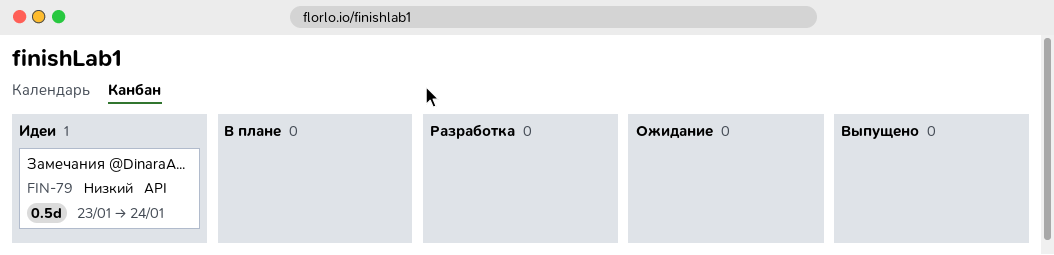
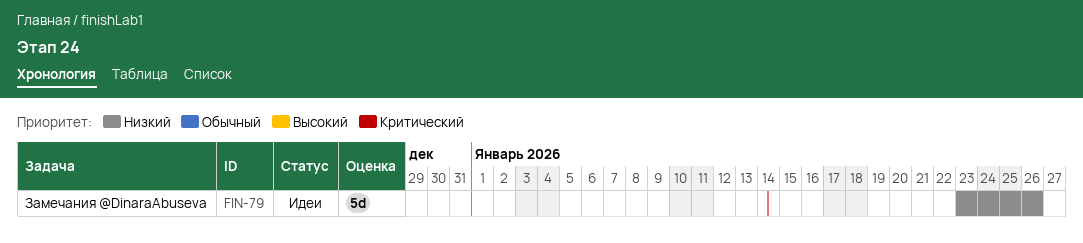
FIN-79, estimate: 0.5d -> 5d
FIN-79, due: Jan 24 -> Jan 26

